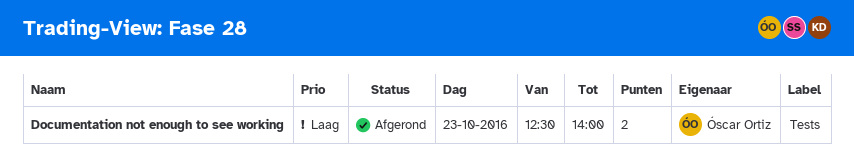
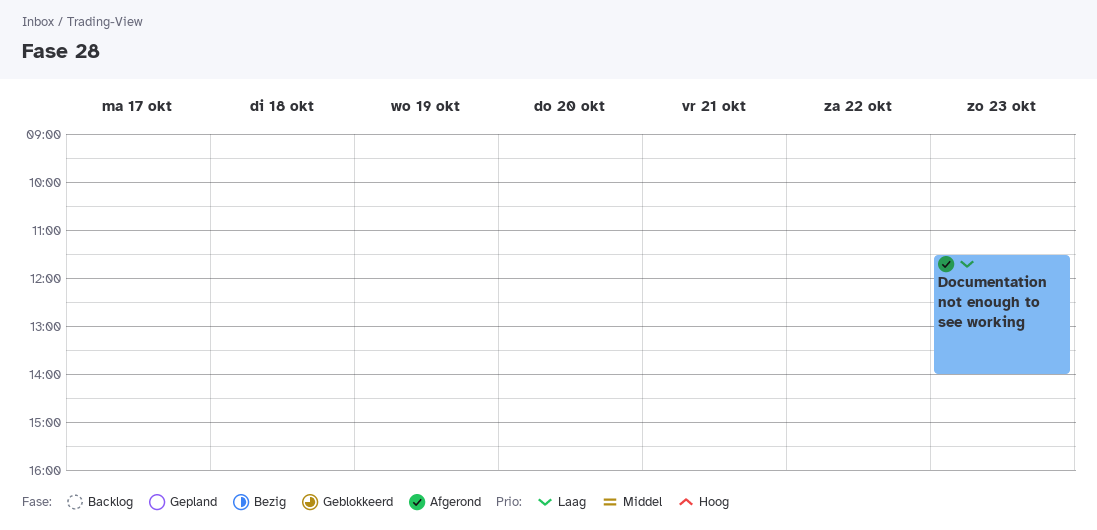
Documentation not enough to see working, begins: 12:30 -> 11:30

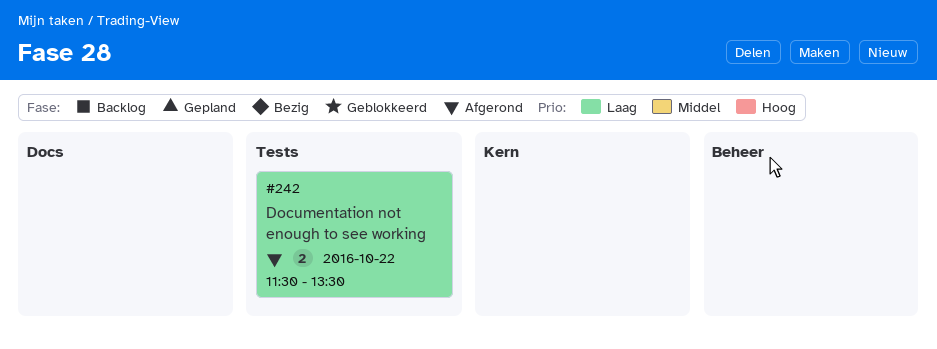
Documentation not enough to see working, day: Oct 23 -> Oct 22
Documentation not enough to see working, ends: 14:00 -> 13:30

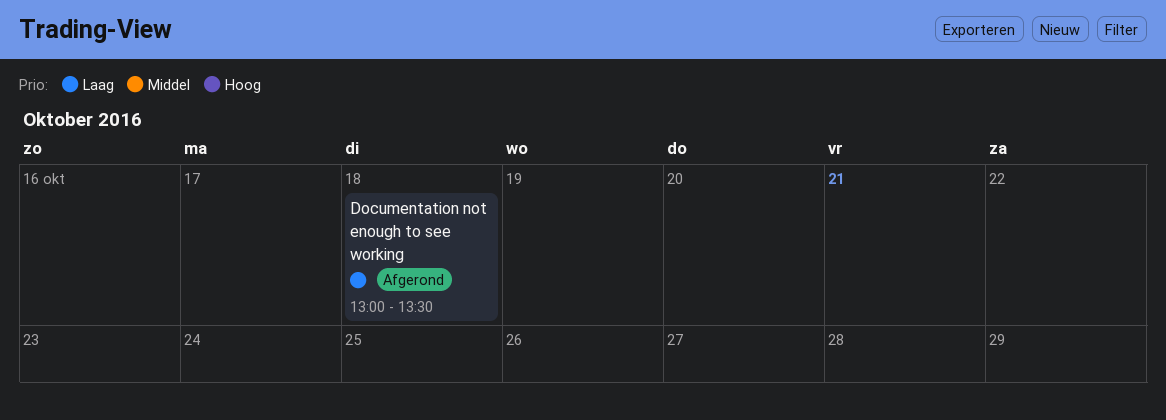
Documentation not enough to see working, day: Oct 22 -> Oct 18
Documentation not enough to see working, begins: 11:30 -> 13:00

